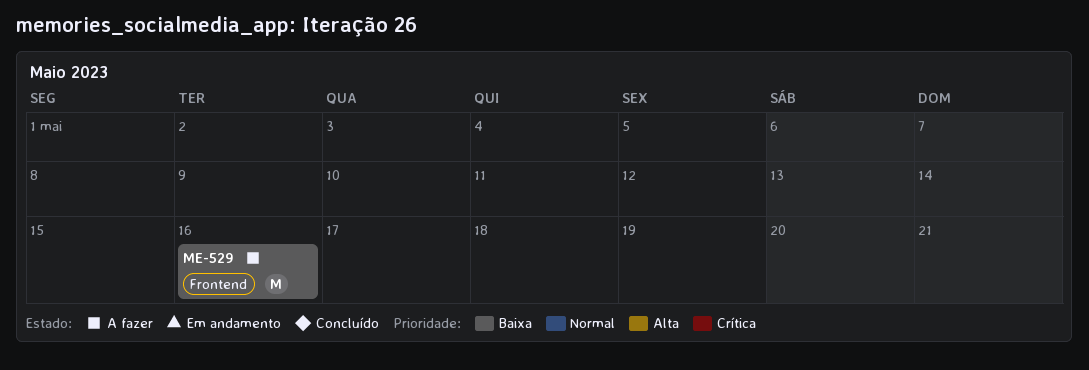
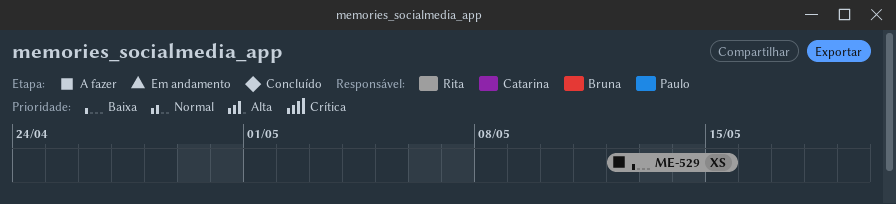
ME-529, estimate: M -> XS
ME-529, due: May 16 -> May 15

